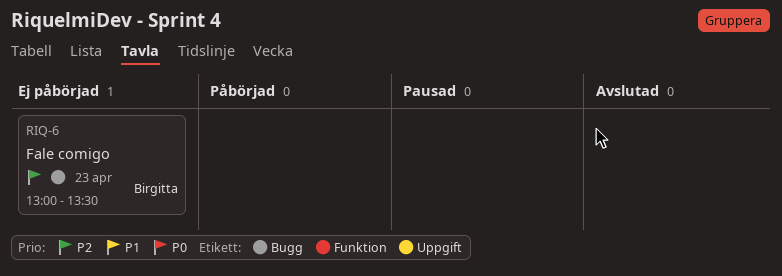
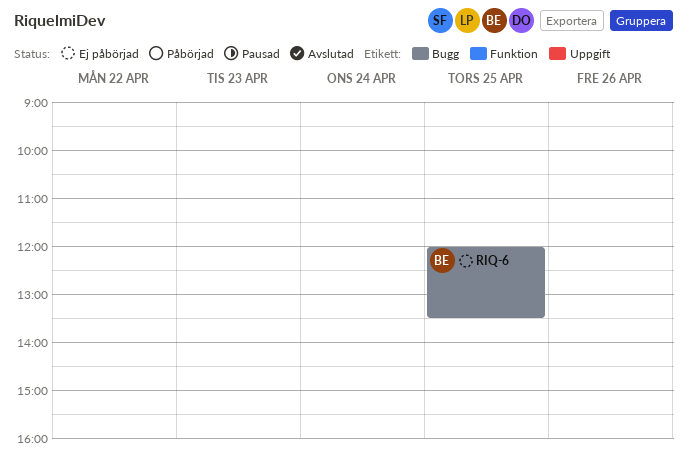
RIQ-6, day: Apr 23 -> Apr 25
RIQ-6, begins: 13:00 -> 12:00

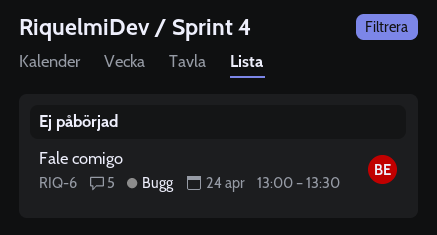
RIQ-6, day: Apr 25 -> Apr 24
RIQ-6, begins: 12:00 -> 13:00

